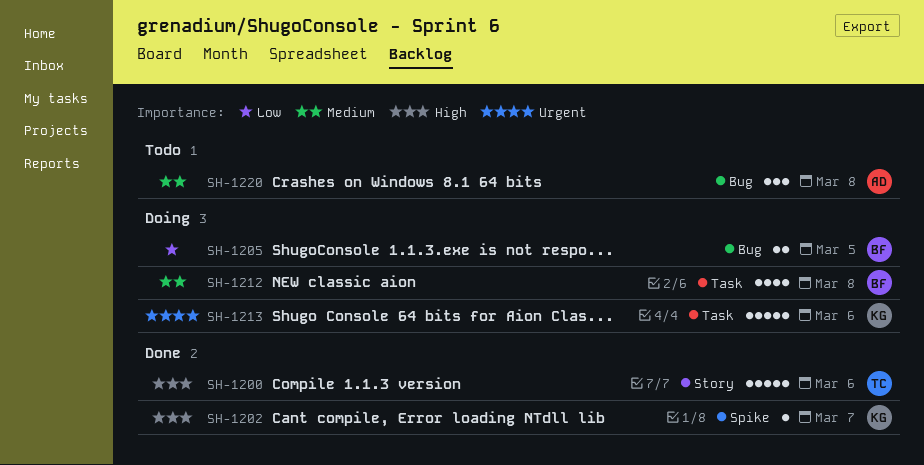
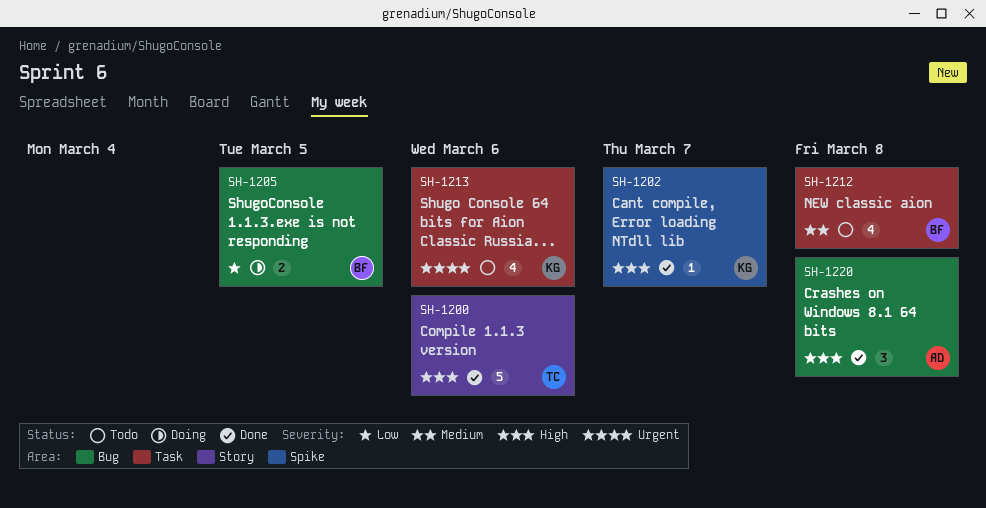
SH-1212, status: Doing -> Todo
SH-1213, status: Doing -> Todo
SH-1213, estimate: 5 -> 4
SH-1220, status: Todo -> Done
SH-1220, priority: Medium -> High

